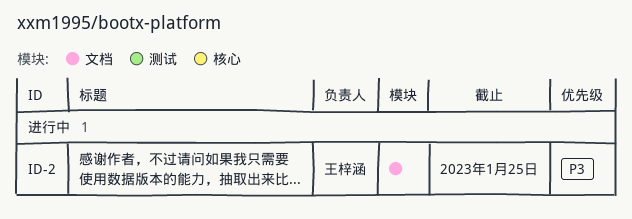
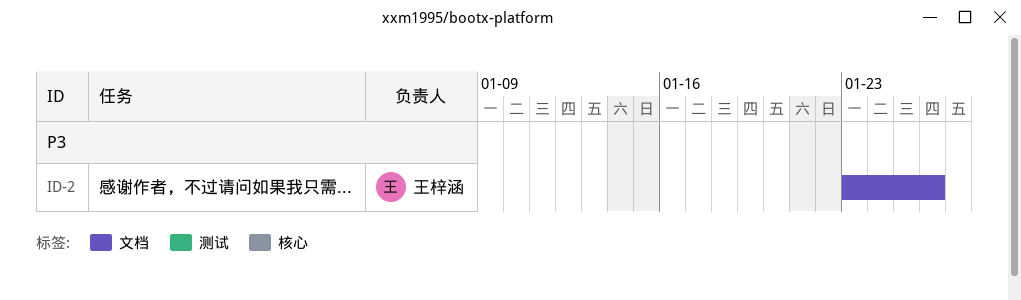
ID-2, due: Jan 25 -> Jan 26

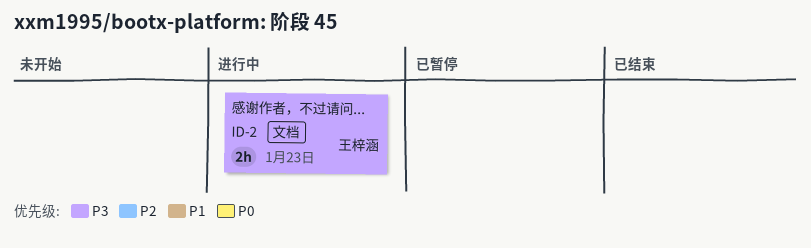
ID-2, due: Jan 26 -> Jan 23

